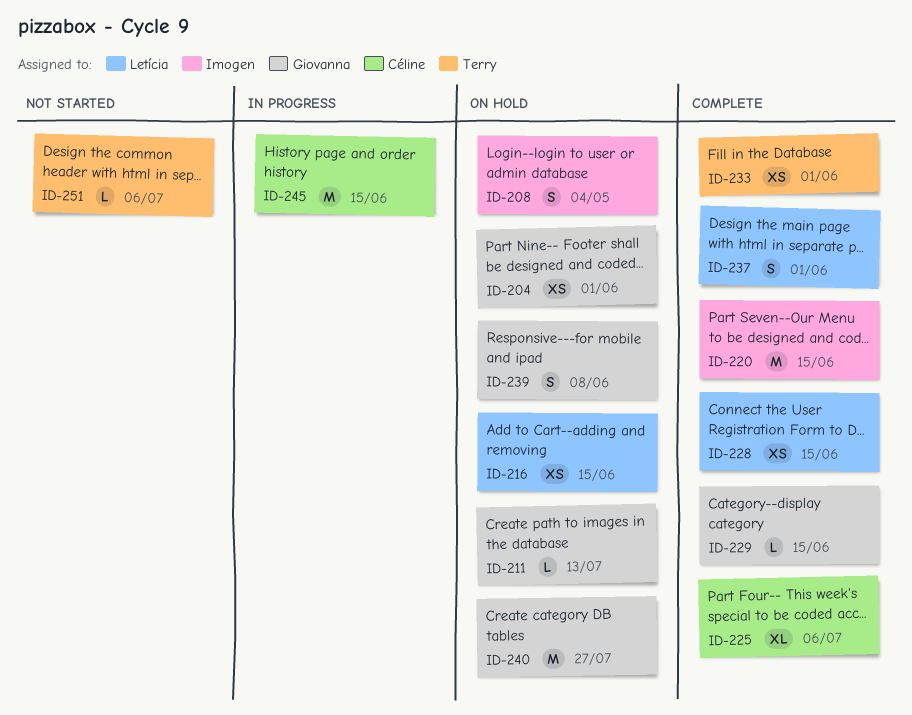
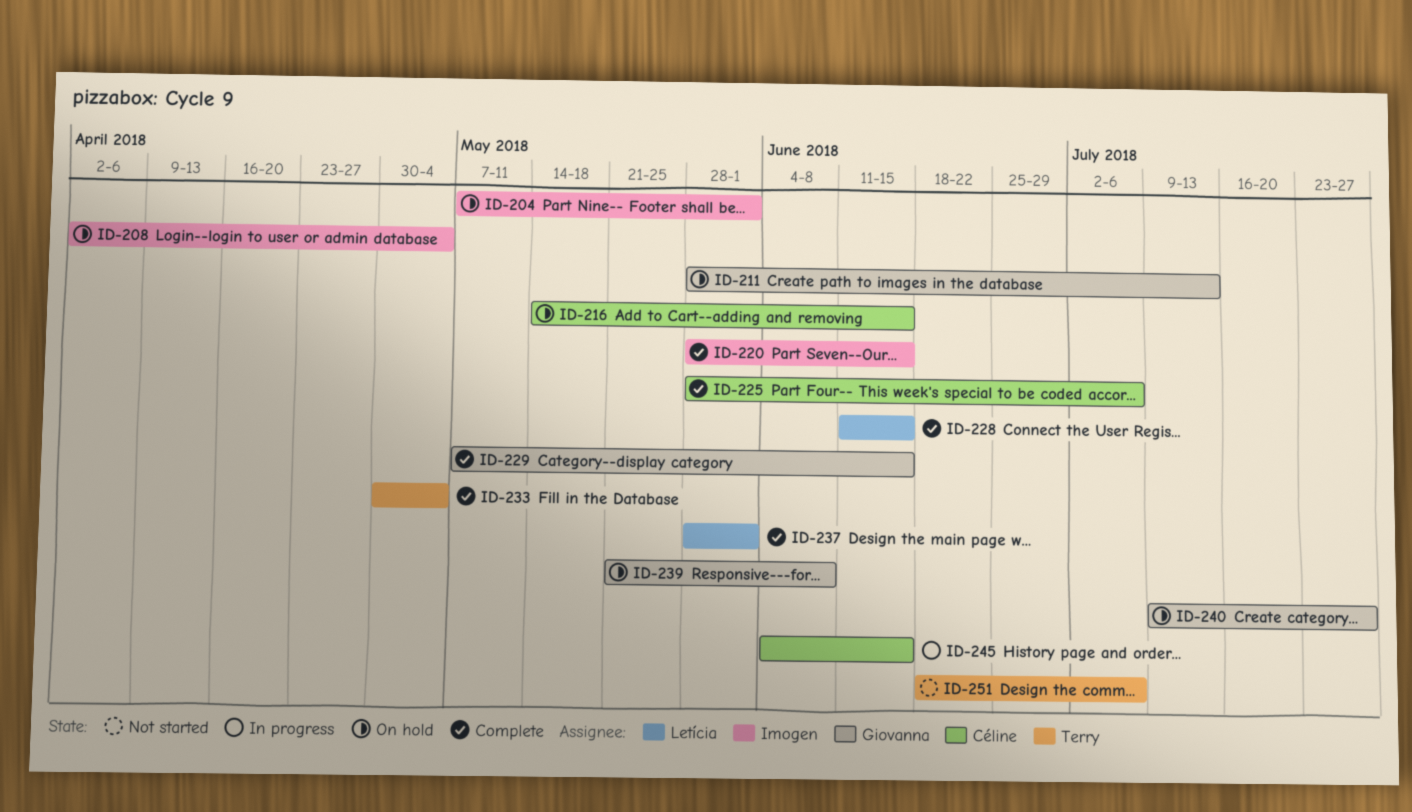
ID-204, owner: Giovanna -> Imogen
ID-216, owner: Letícia -> Céline
ID-233, due: Jun 1 -> May 4

